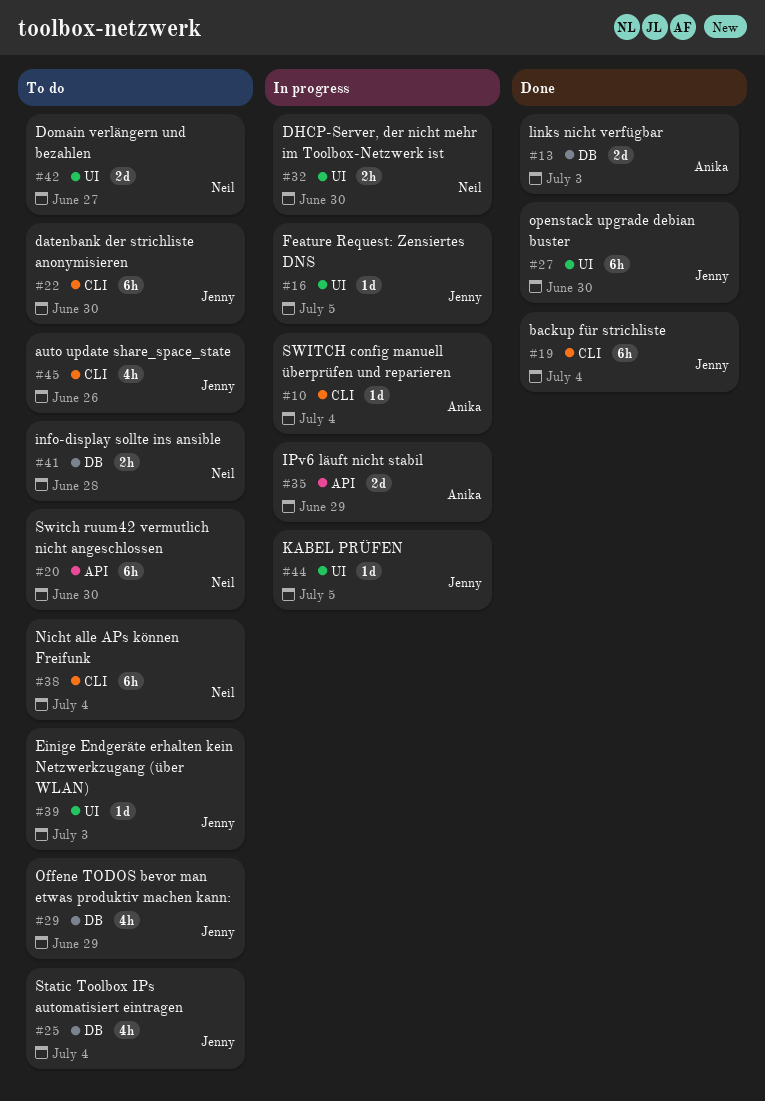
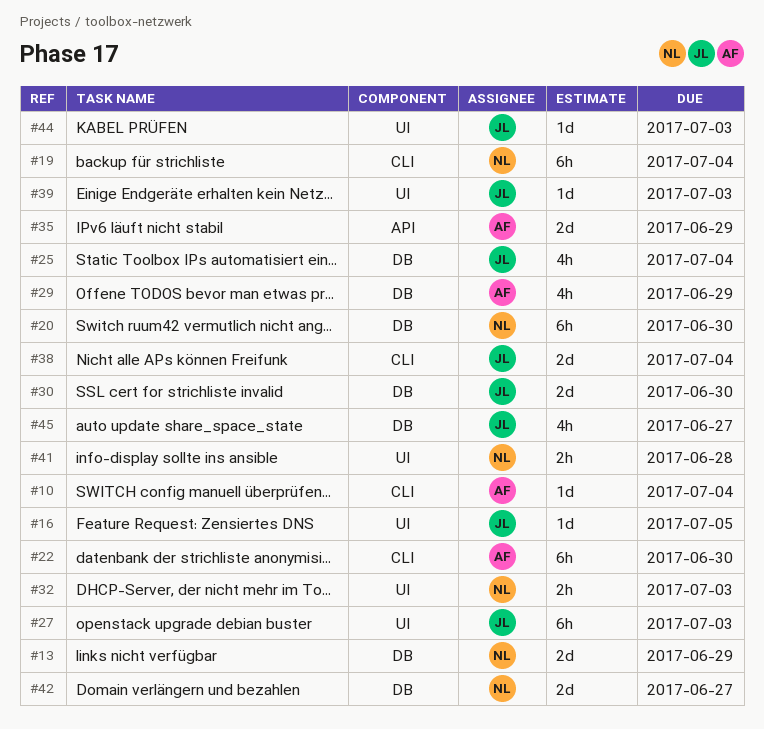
#13, owner: Anika -> Neil
#13, due: Jul 3 -> Jun 29
#19, owner: Jenny -> Neil
#20, label: API -> DB
#22, owner: Jenny -> Anika
#27, due: Jun 30 -> Jul 3
#29, owner: Jenny -> Anika
#30: none -> present
#32, due: Jun 30 -> Jul 3
#38, owner: Neil -> Jenny
#38, estimate: 6h -> 2d
#41, label: DB -> UI
#42, label: UI -> DB
#44, due: Jul 5 -> Jul 3
#45, label: CLI -> DB
#45, due: Jun 26 -> Jun 27

